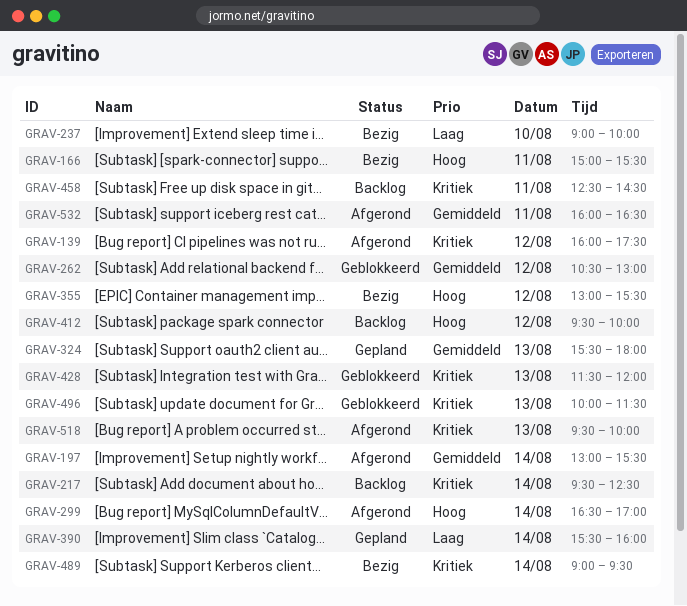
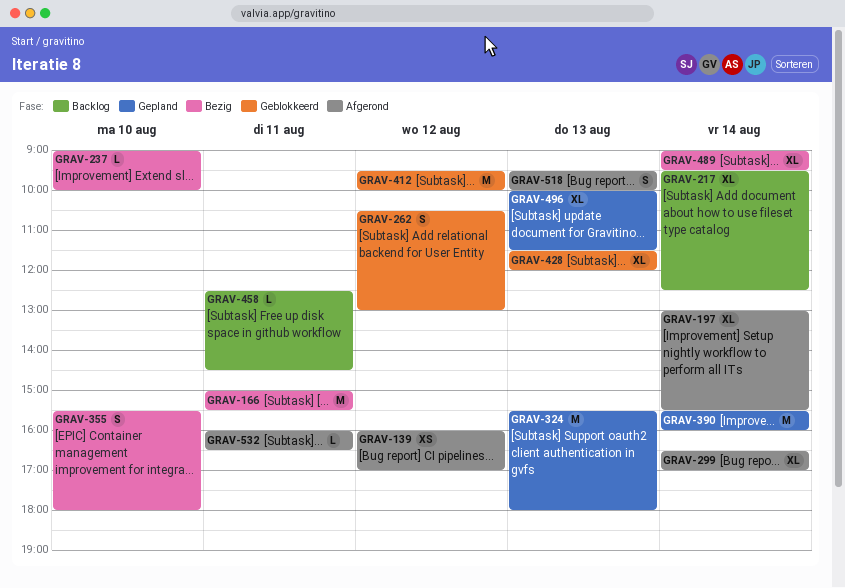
GRAV-139, ends: 17:30 -> 17:00
GRAV-355, day: Aug 12 -> Aug 10
GRAV-355, begins: 13:00 -> 15:30
GRAV-355, ends: 15:30 -> 18:00
GRAV-412, status: Backlog -> Geblokkeerd
GRAV-496, status: Geblokkeerd -> Gepland

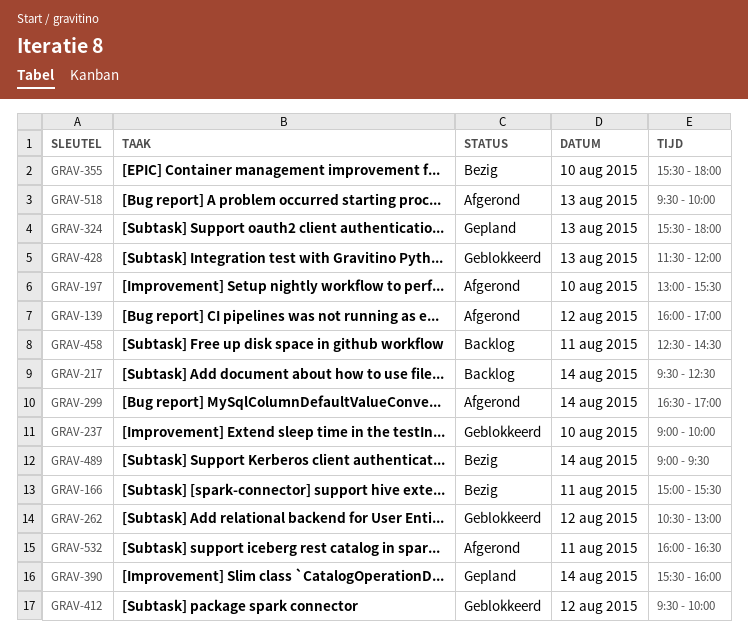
GRAV-197, day: Aug 14 -> Aug 10
GRAV-237, status: Bezig -> Geblokkeerd
GRAV-496: present -> none

